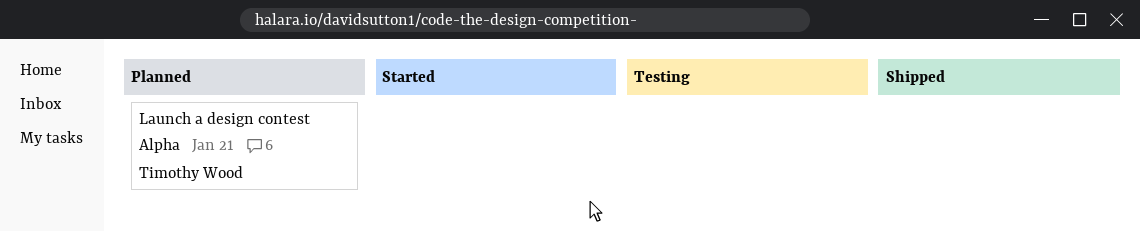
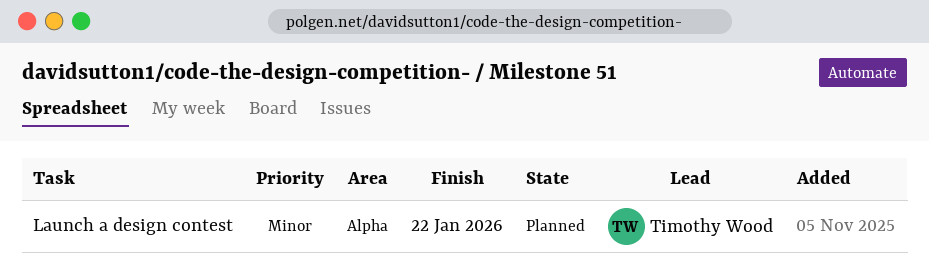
Launch a design contest, due: Jan 21 -> Jan 22

